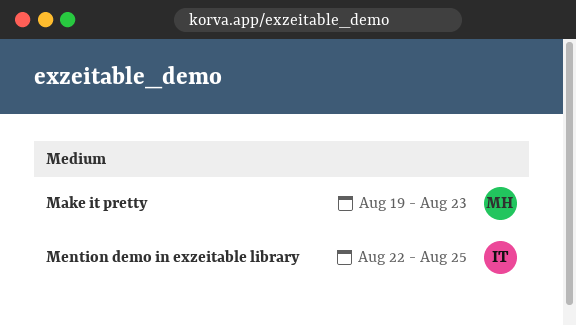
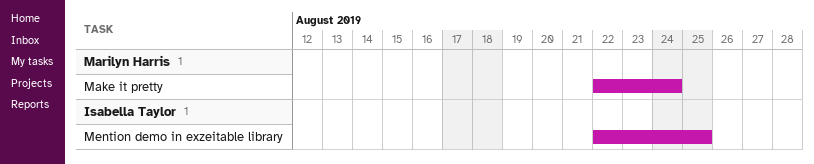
Make it pretty, start: Aug 19 -> Aug 22
Make it pretty, due: Aug 23 -> Aug 24

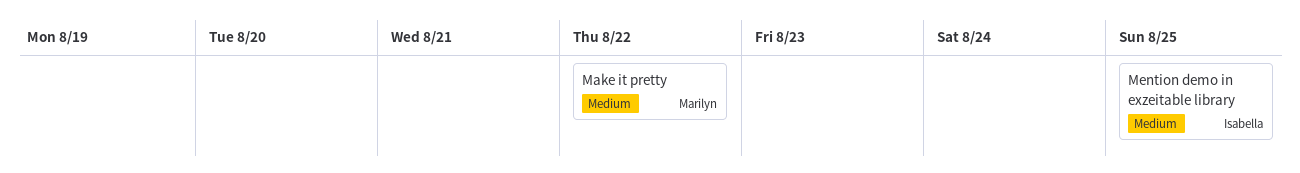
Make it pretty, due: Aug 24 -> Aug 22

